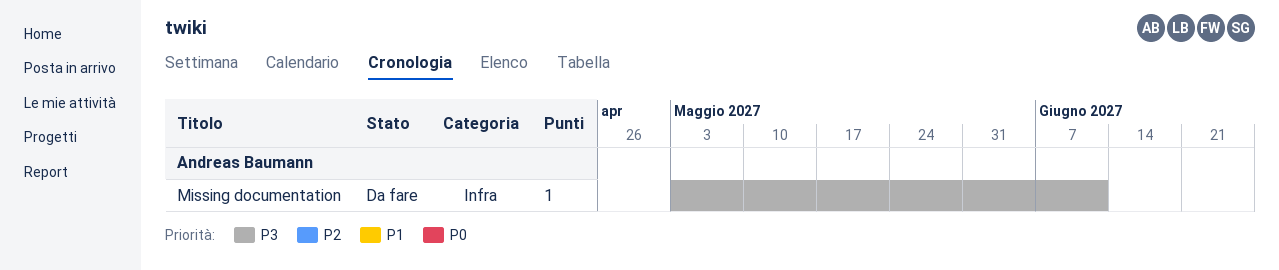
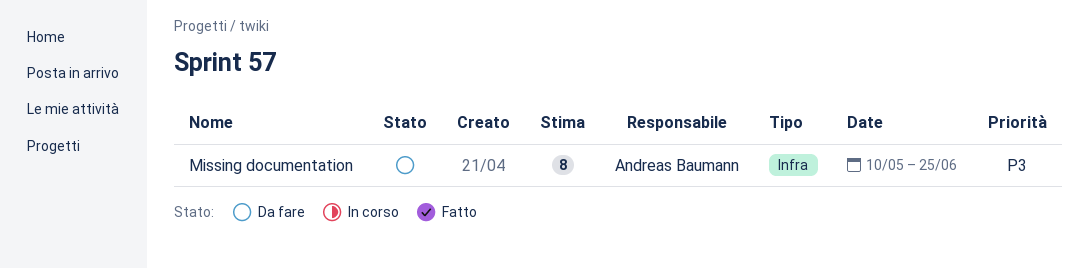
Missing documentation, estimate: 1 -> 8
Missing documentation, start: May 3 -> May 10
Missing documentation, due: Jun 11 -> Jun 25

